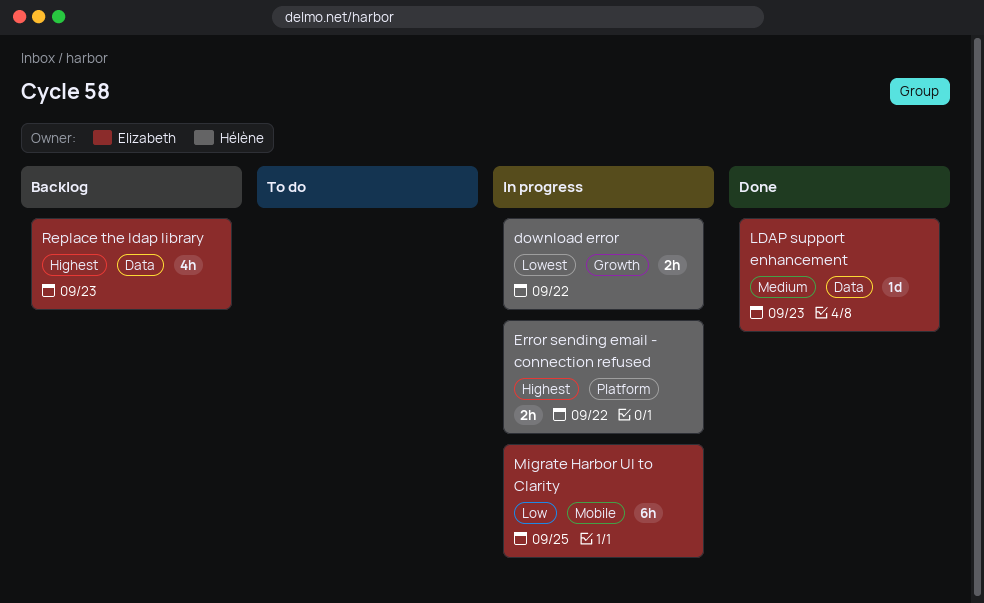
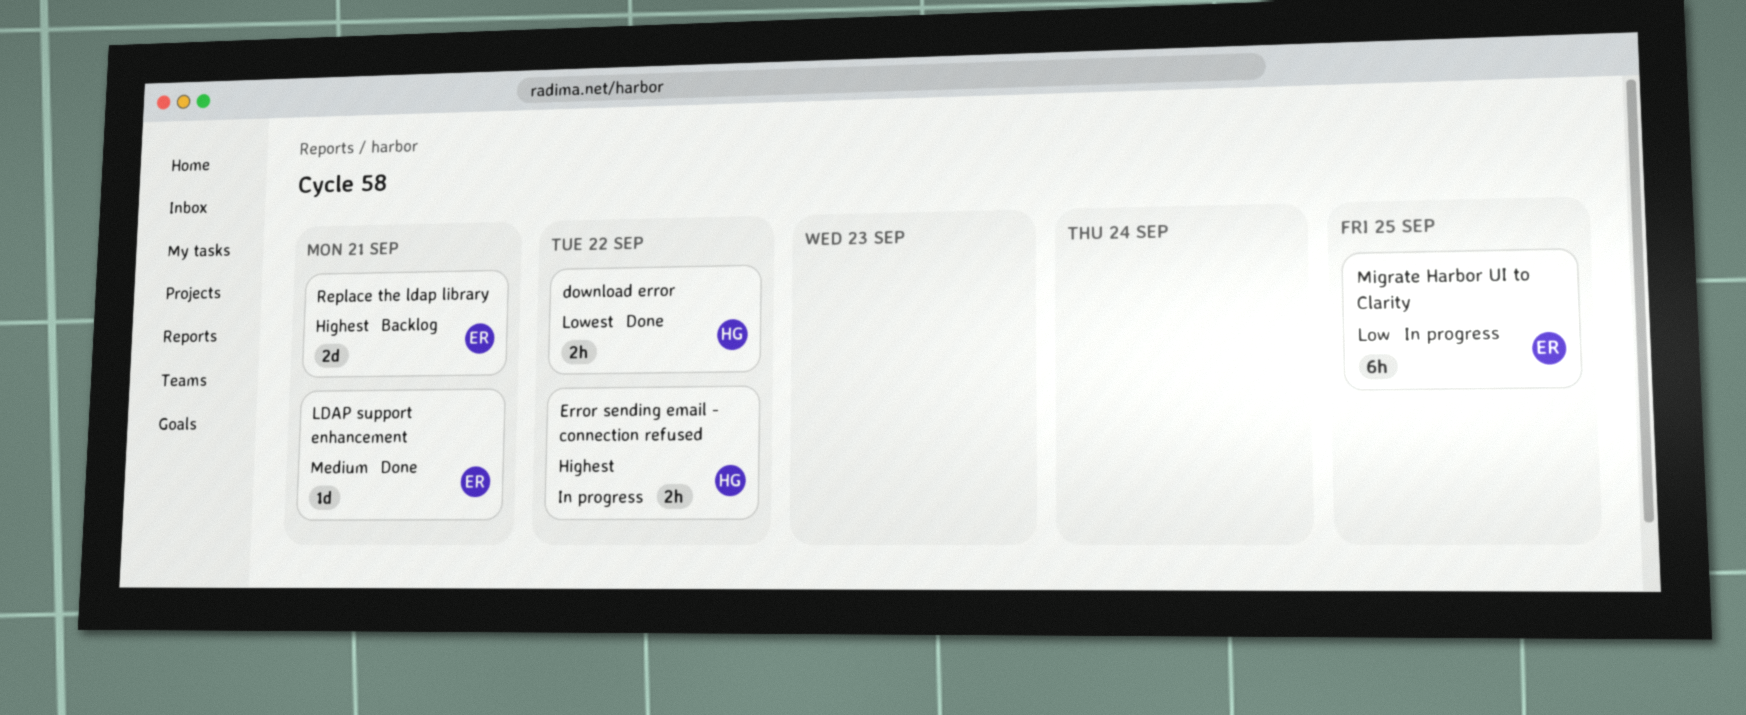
download error, status: In progress -> Done
LDAP support enhancement, due: Sep 23 -> Sep 21
Replace the ldap library, estimate: 4h -> 2d
Replace the ldap library, due: Sep 23 -> Sep 21

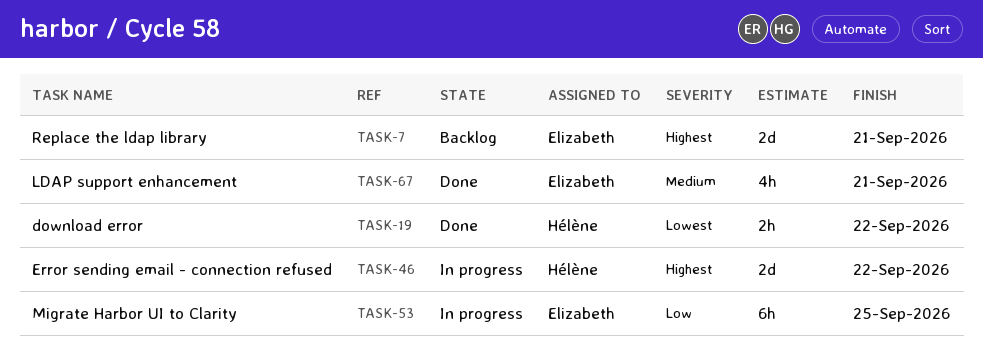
Error sending email - connection refused, estimate: 2h -> 2d
LDAP support enhancement, estimate: 1d -> 4h

